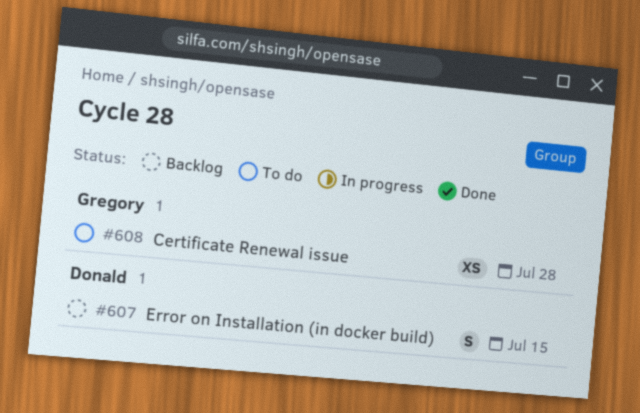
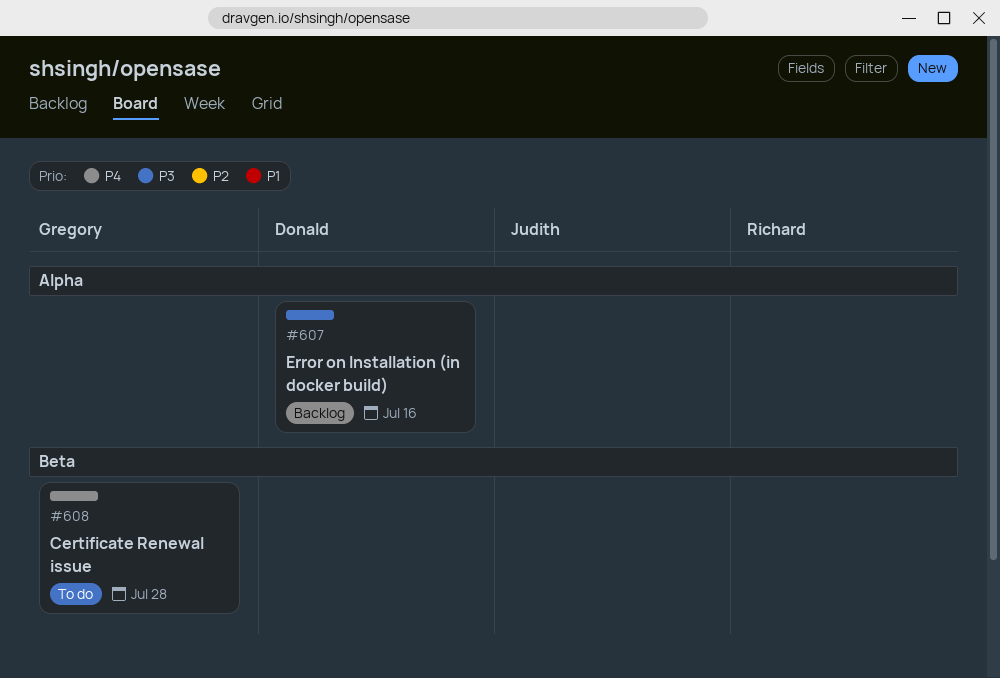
#607, due: Jul 15 -> Jul 16

